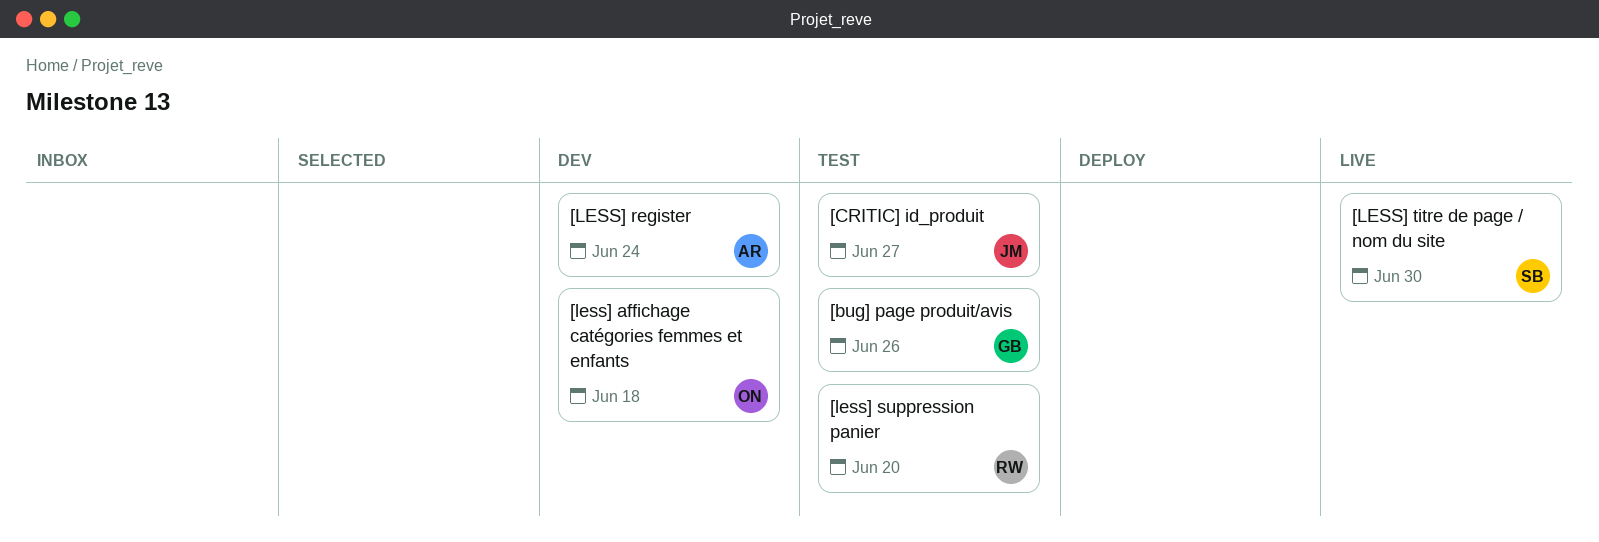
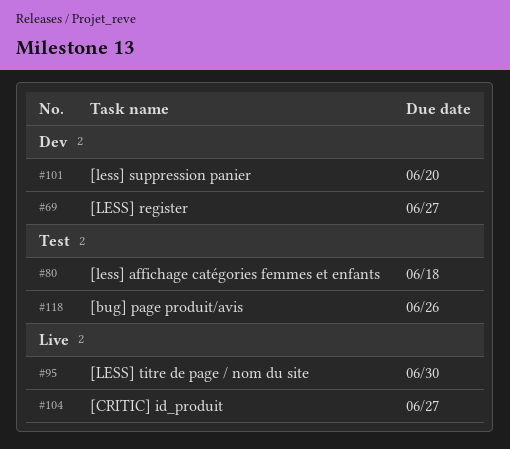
[CRITIC] id_produit, status: Test -> Live
[less] affichage catégories femmes et enfants, status: Dev -> Test
[LESS] register, due: Jun 24 -> Jun 27
[less] suppression panier, status: Test -> Dev

